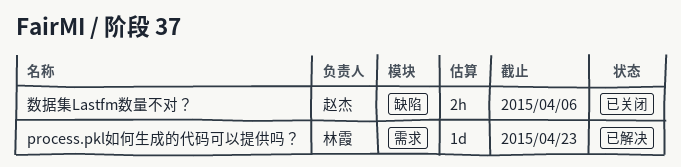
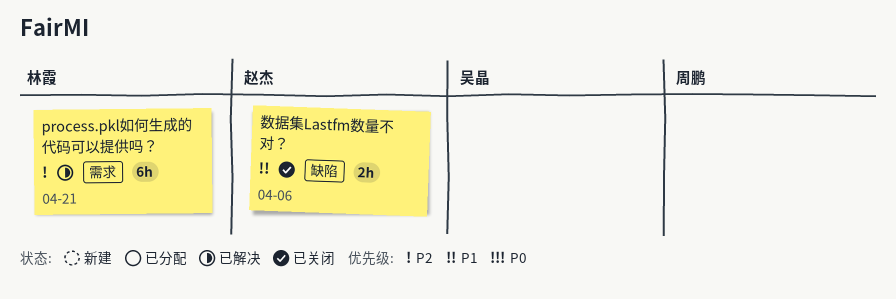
process.pkl如何生成的代码可以提供吗？, estimate: 1d -> 6h
process.pkl如何生成的代码可以提供吗？, due: Apr 23 -> Apr 21

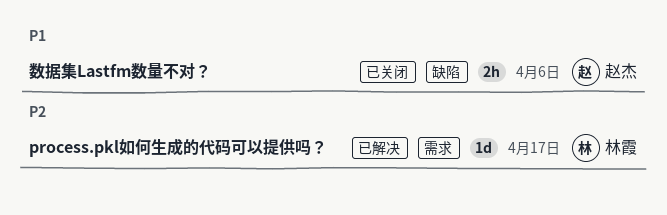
process.pkl如何生成的代码可以提供吗？, estimate: 6h -> 1d
process.pkl如何生成的代码可以提供吗？, due: Apr 21 -> Apr 17

